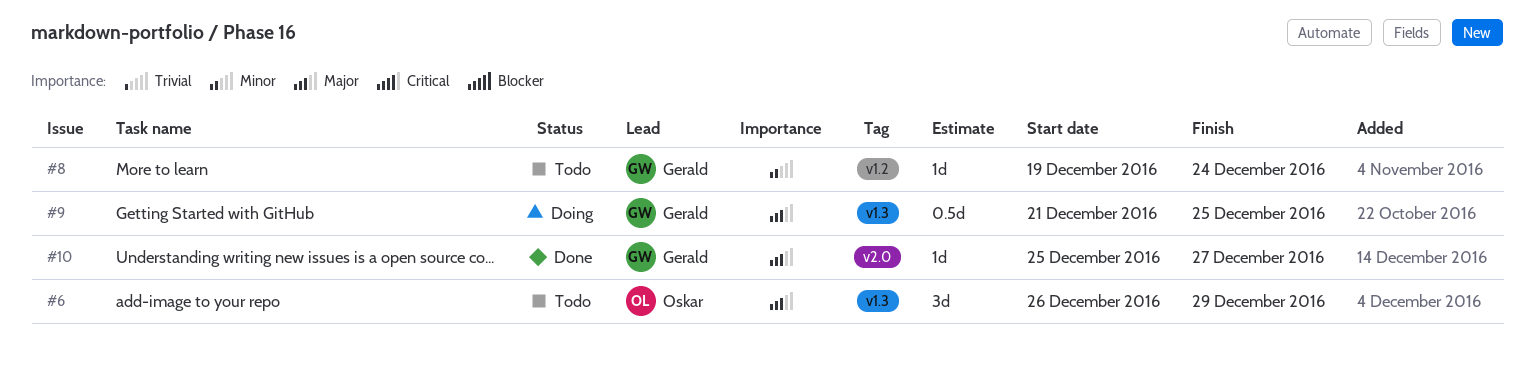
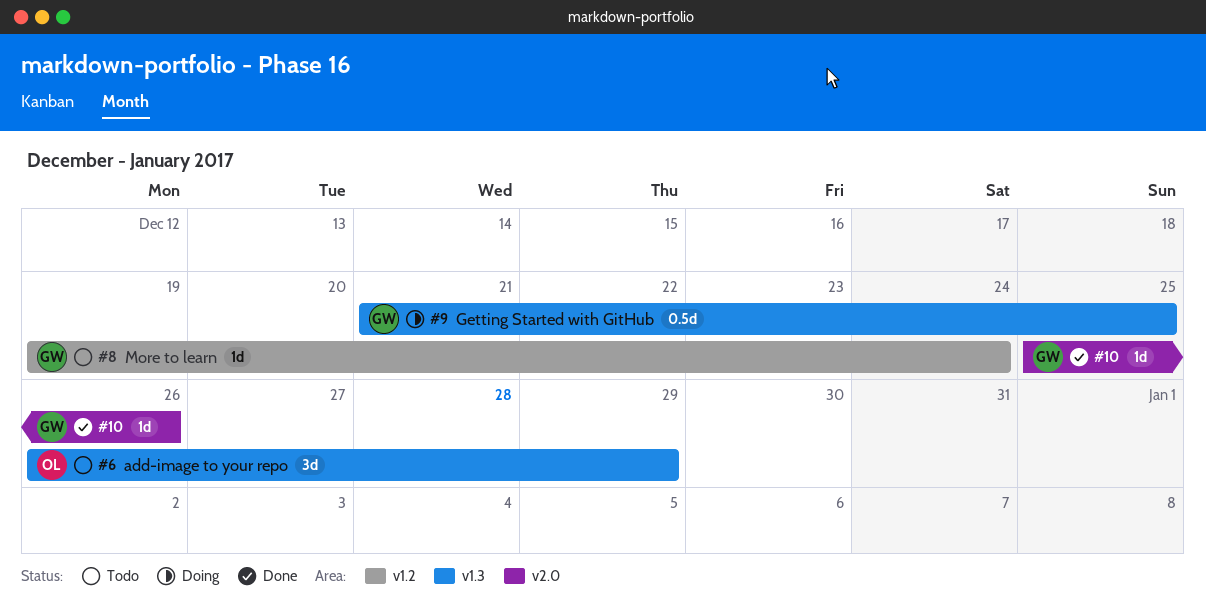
#10, due: Dec 27 -> Dec 26

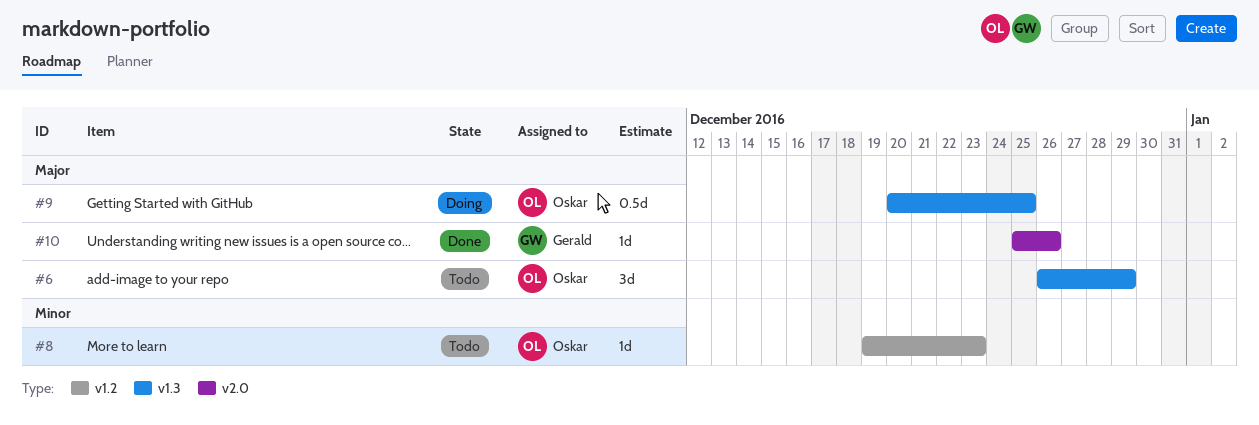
#8, owner: Gerald -> Oskar
#8, due: Dec 24 -> Dec 23
#9, owner: Gerald -> Oskar
#9, start: Dec 21 -> Dec 20

